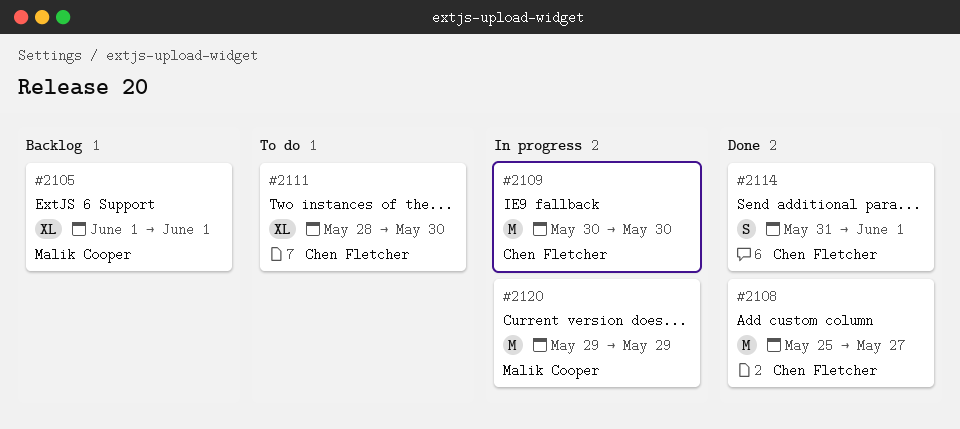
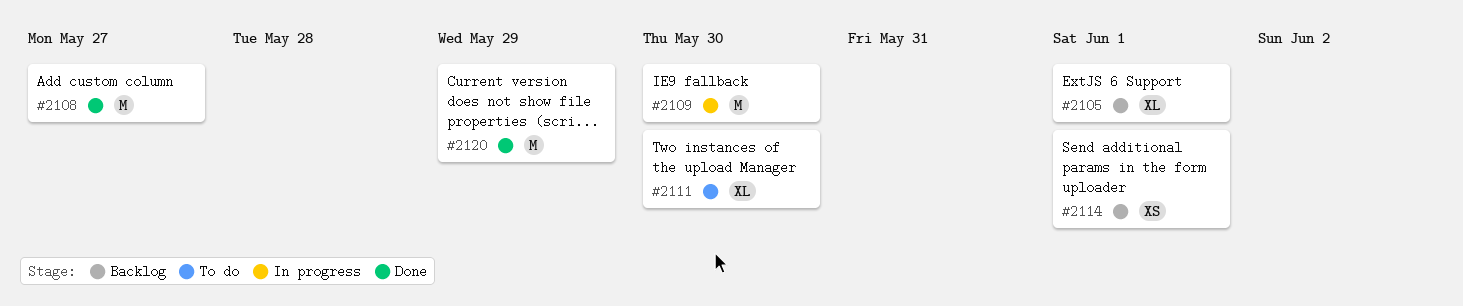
#2114, status: Done -> Backlog
#2114, estimate: S -> XS
#2120, status: In progress -> Done

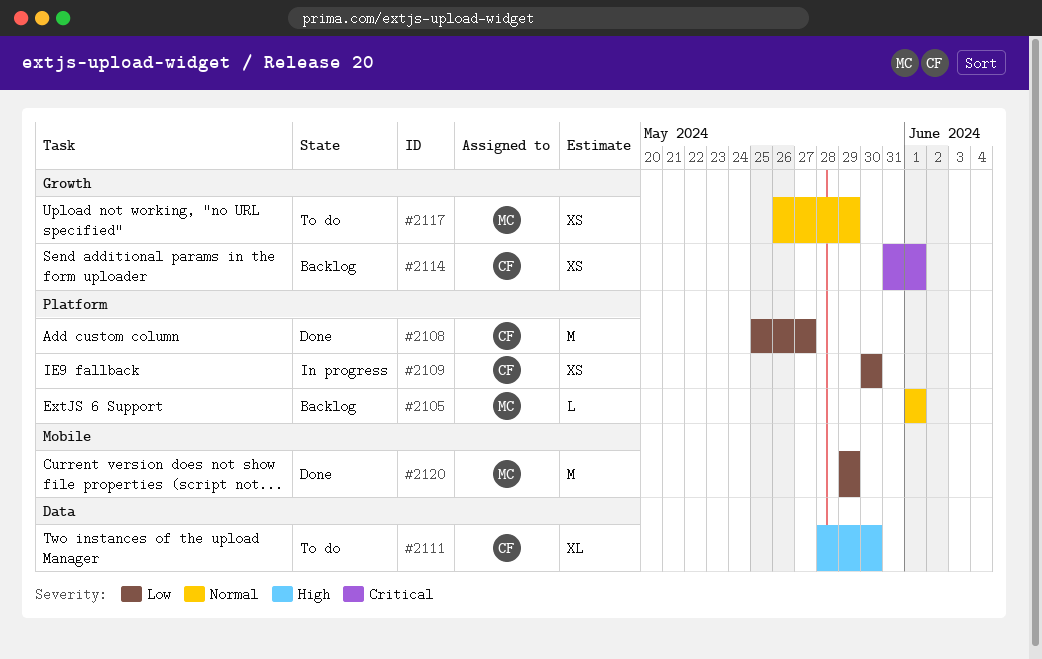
#2105, estimate: XL -> L
#2109, estimate: M -> XS
#2117: none -> present

